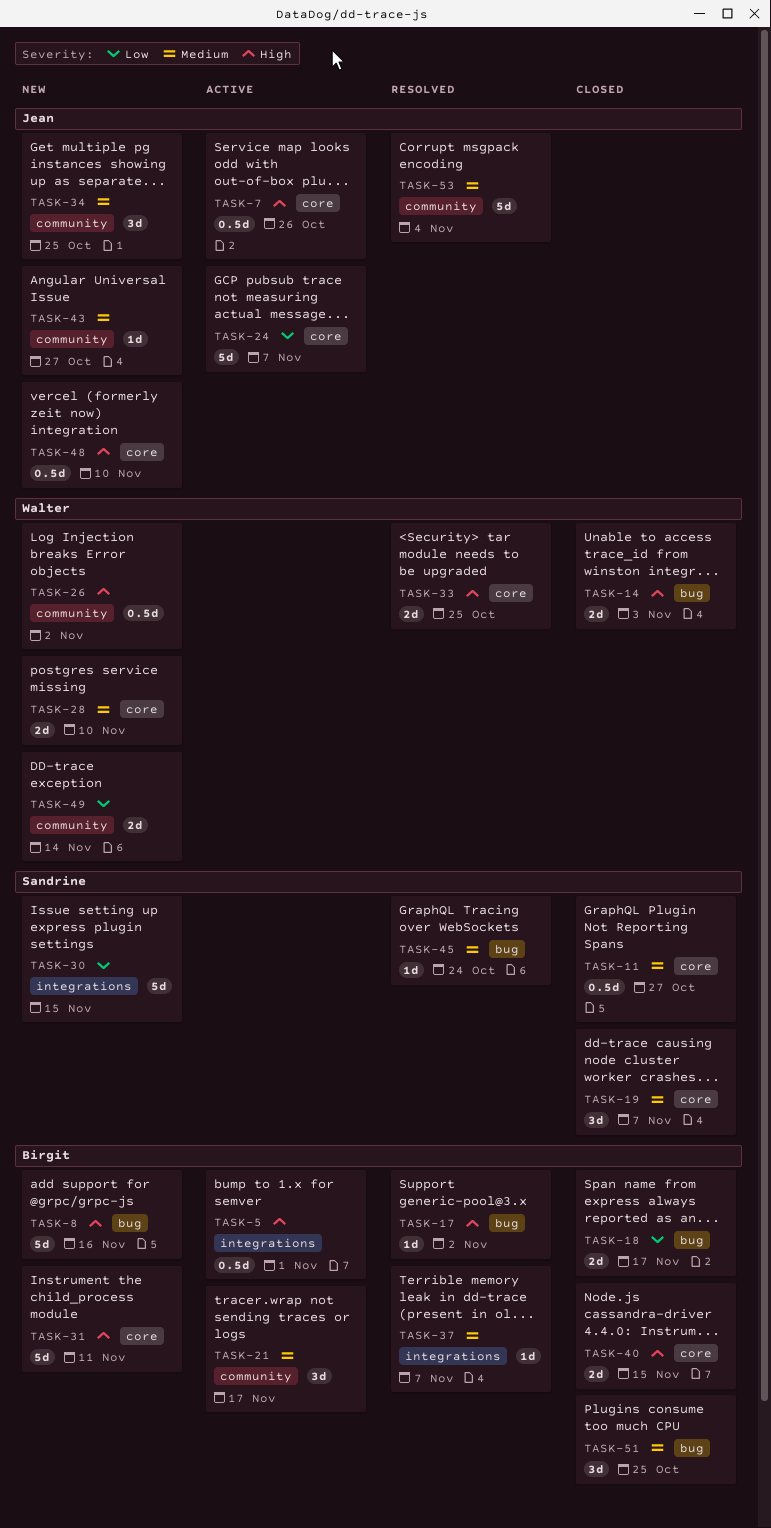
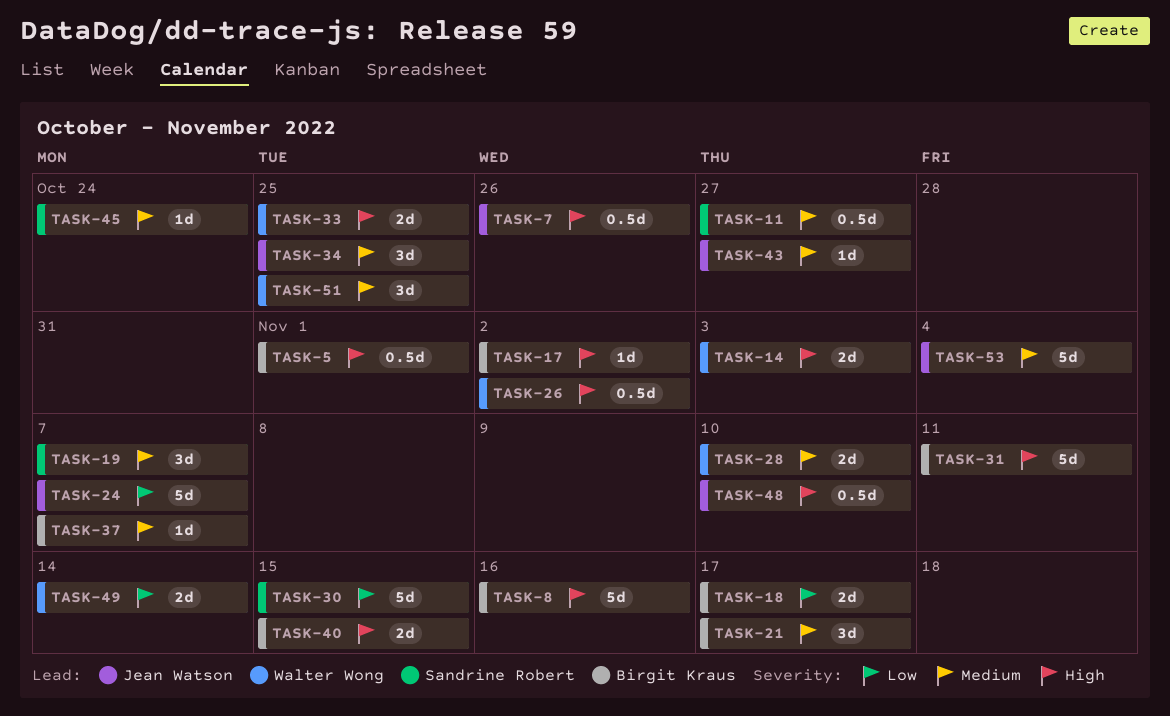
TASK-51, owner: Birgit Kraus -> Walter Wong

